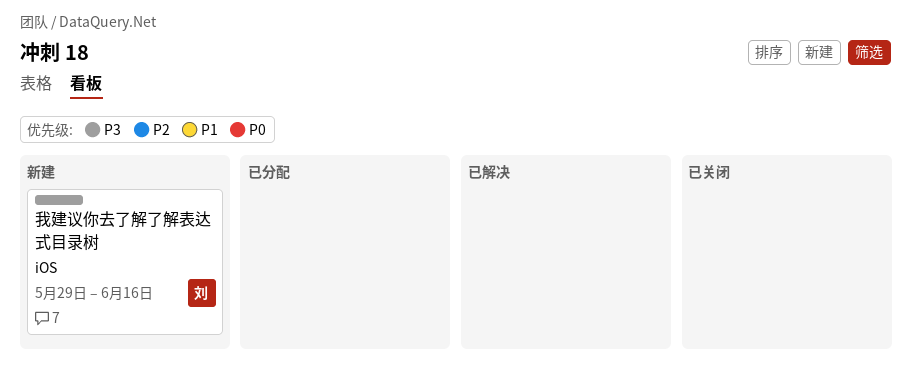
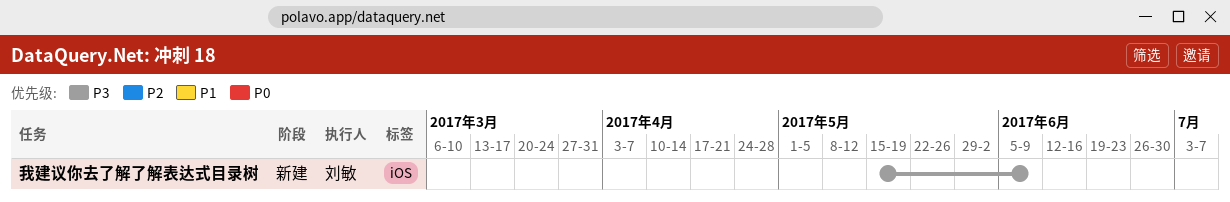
我建议你去了解了解表达式目录树, start: May 29 -> May 15
我建议你去了解了解表达式目录树, due: Jun 16 -> Jun 9

